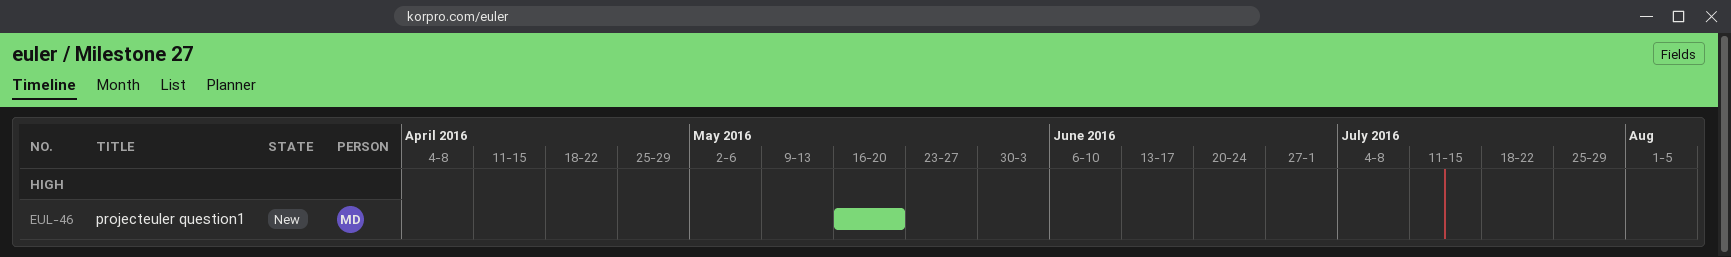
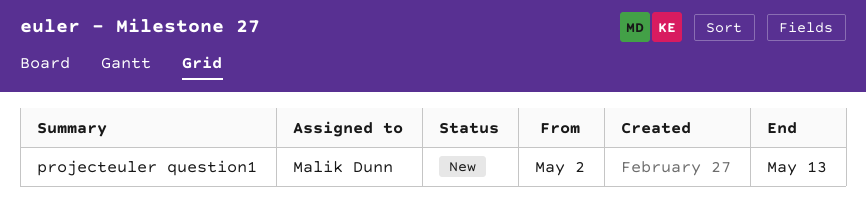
projecteuler question1, start: May 16 -> May 2
projecteuler question1, due: May 20 -> May 13

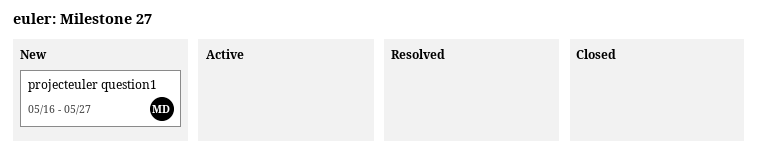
projecteuler question1, start: May 2 -> May 16
projecteuler question1, due: May 13 -> May 27

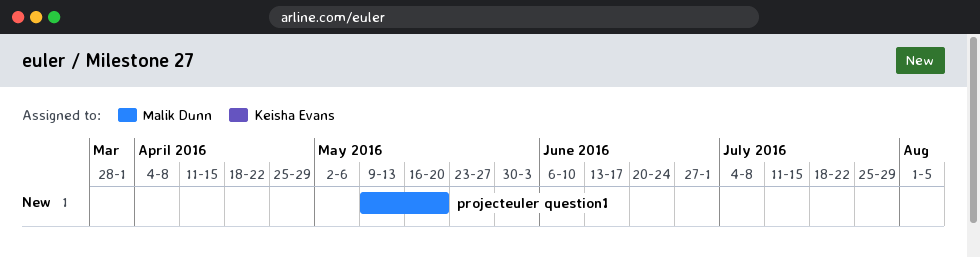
projecteuler question1, start: May 16 -> May 9
projecteuler question1, due: May 27 -> May 20

